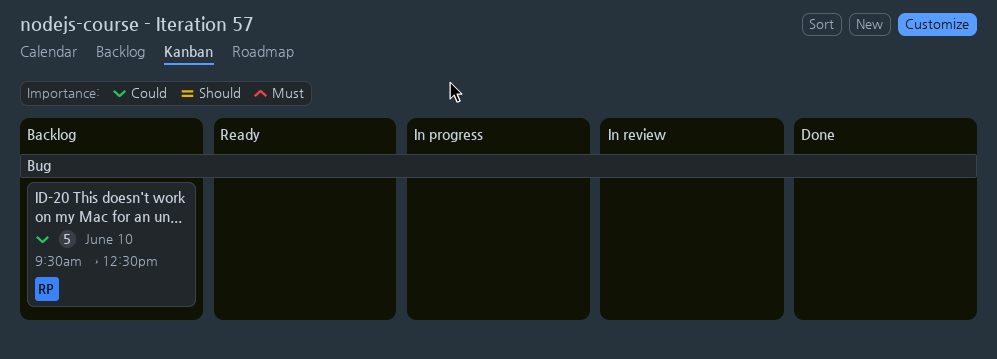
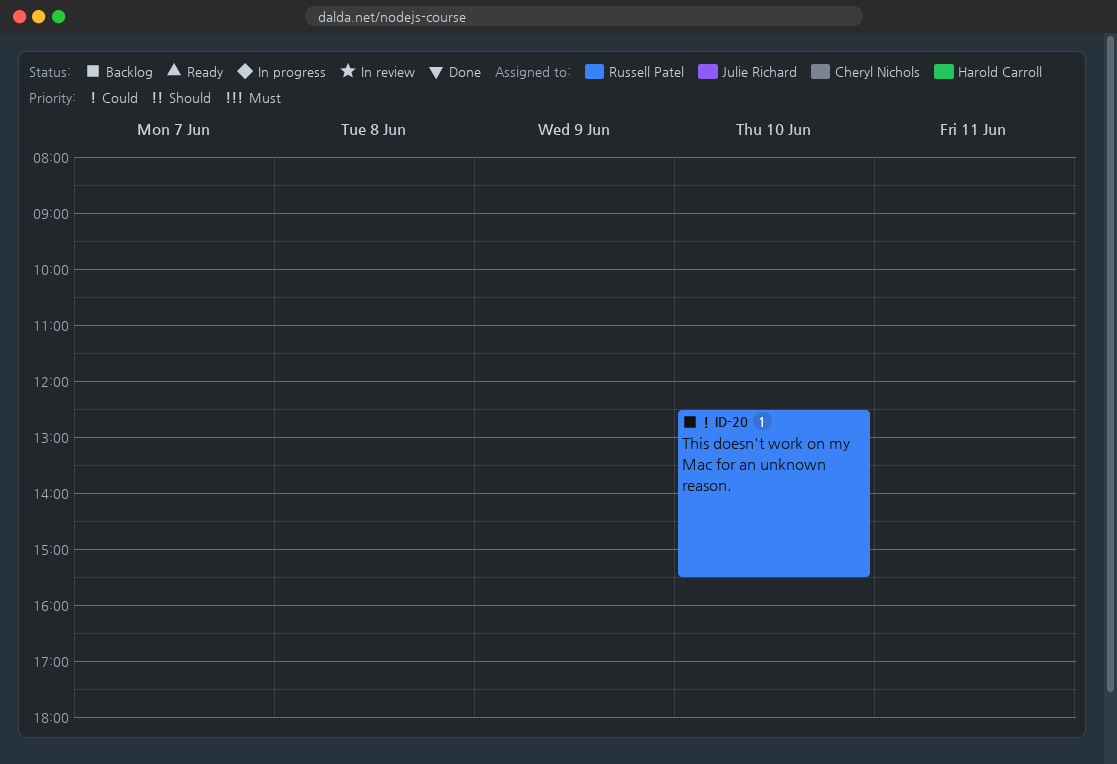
ID-20, estimate: 5 -> 1
ID-20, begins: 09:30 -> 12:30
ID-20, ends: 12:30 -> 15:30

